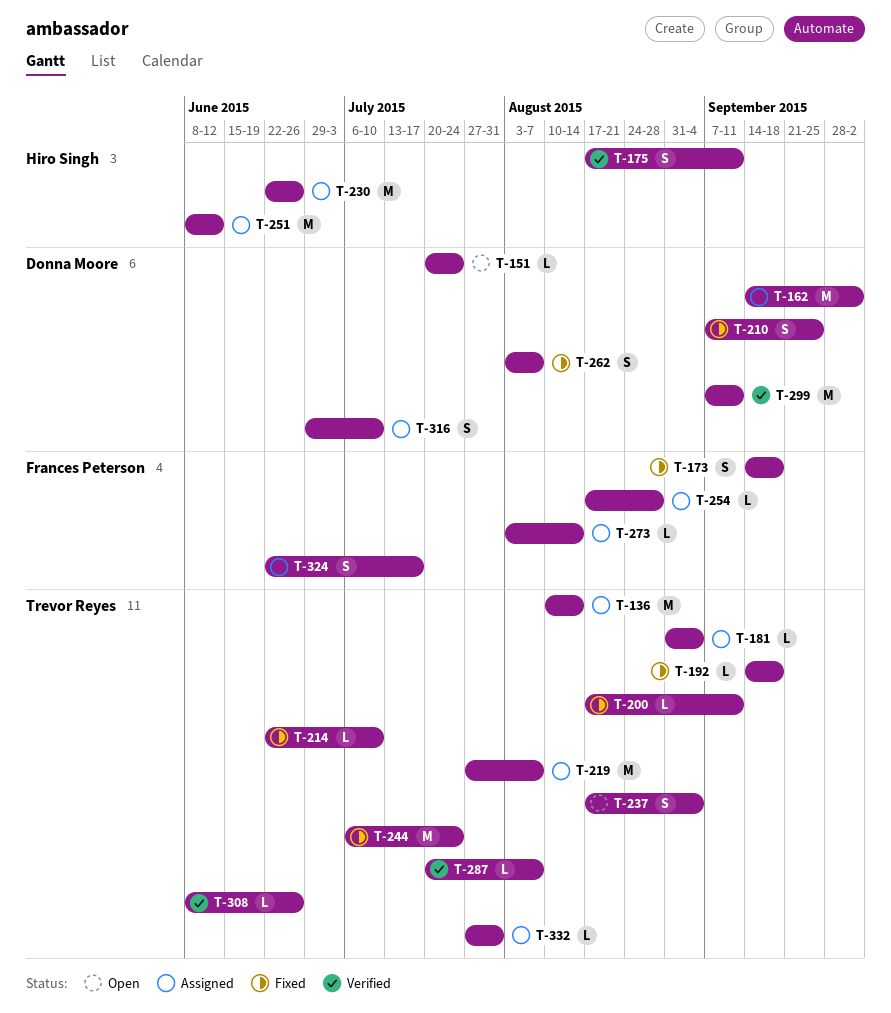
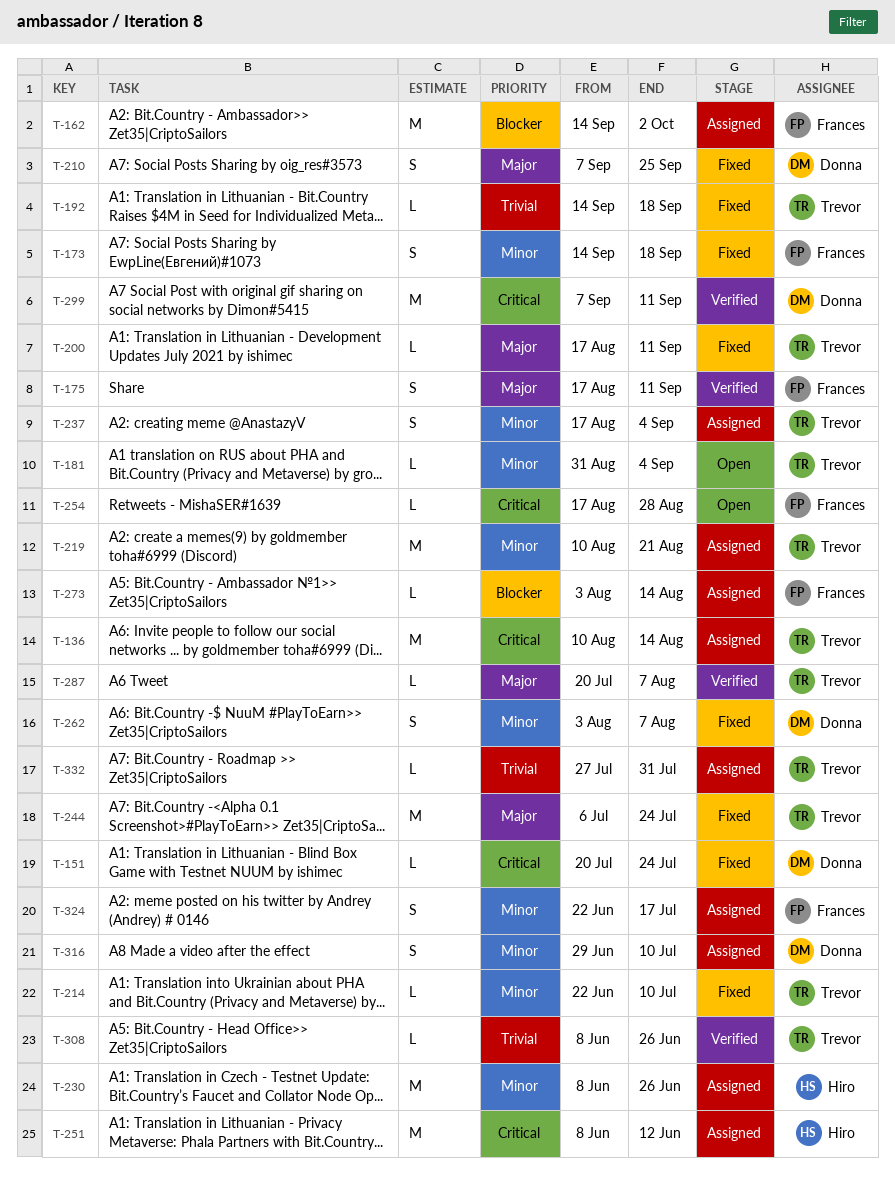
T-151, status: Open -> Fixed
T-162, owner: Donna Moore -> Frances Peterson
T-175, owner: Hiro Singh -> Frances Peterson
T-181, status: Assigned -> Open
T-219, start: Jul 27 -> Aug 10
T-219, due: Aug 7 -> Aug 21
T-230, start: Jun 22 -> Jun 8
T-237, status: Open -> Assigned
T-254, status: Assigned -> Open

